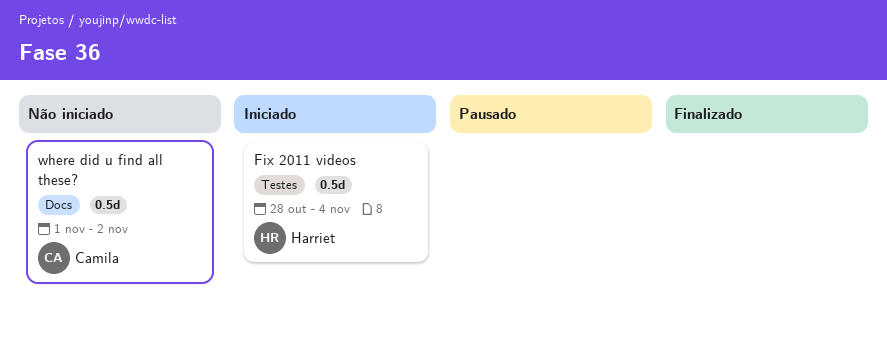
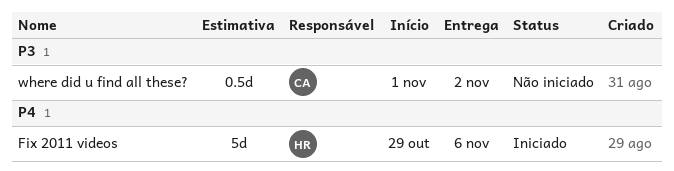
Fix 2011 videos, estimate: 0.5d -> 5d
Fix 2011 videos, start: Oct 28 -> Oct 29
Fix 2011 videos, due: Nov 4 -> Nov 6

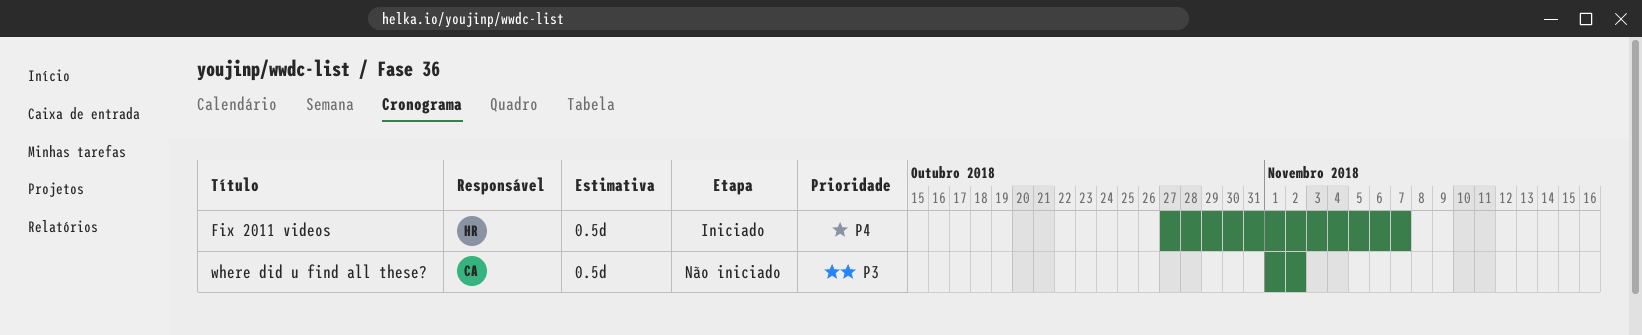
Fix 2011 videos, estimate: 5d -> 0.5d
Fix 2011 videos, start: Oct 29 -> Oct 27
Fix 2011 videos, due: Nov 6 -> Nov 7

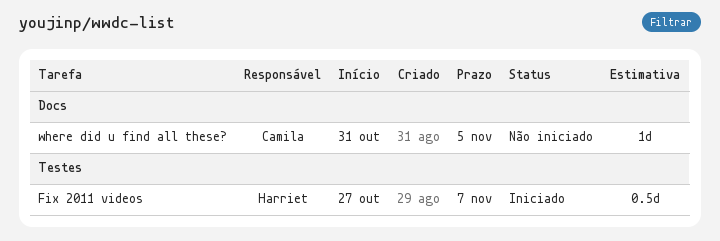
where did u find all these?, estimate: 0.5d -> 1d
where did u find all these?, start: Nov 1 -> Oct 31
where did u find all these?, due: Nov 2 -> Nov 5

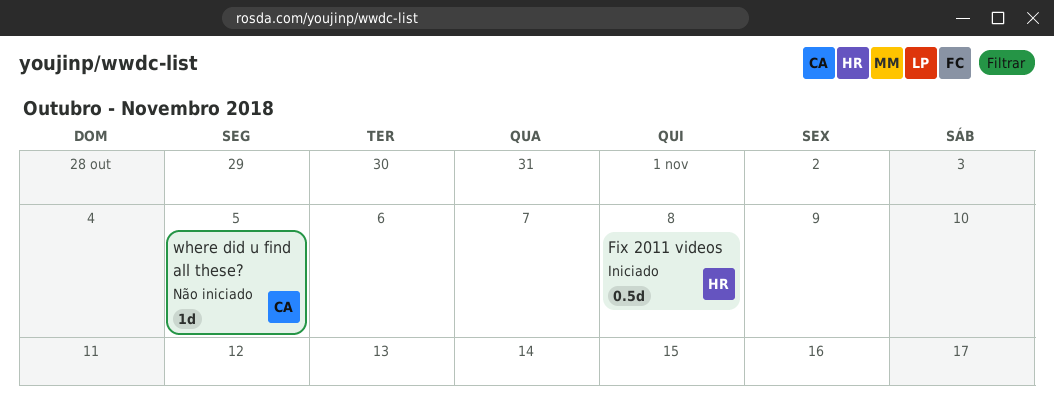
Fix 2011 videos, due: Nov 7 -> Nov 8

